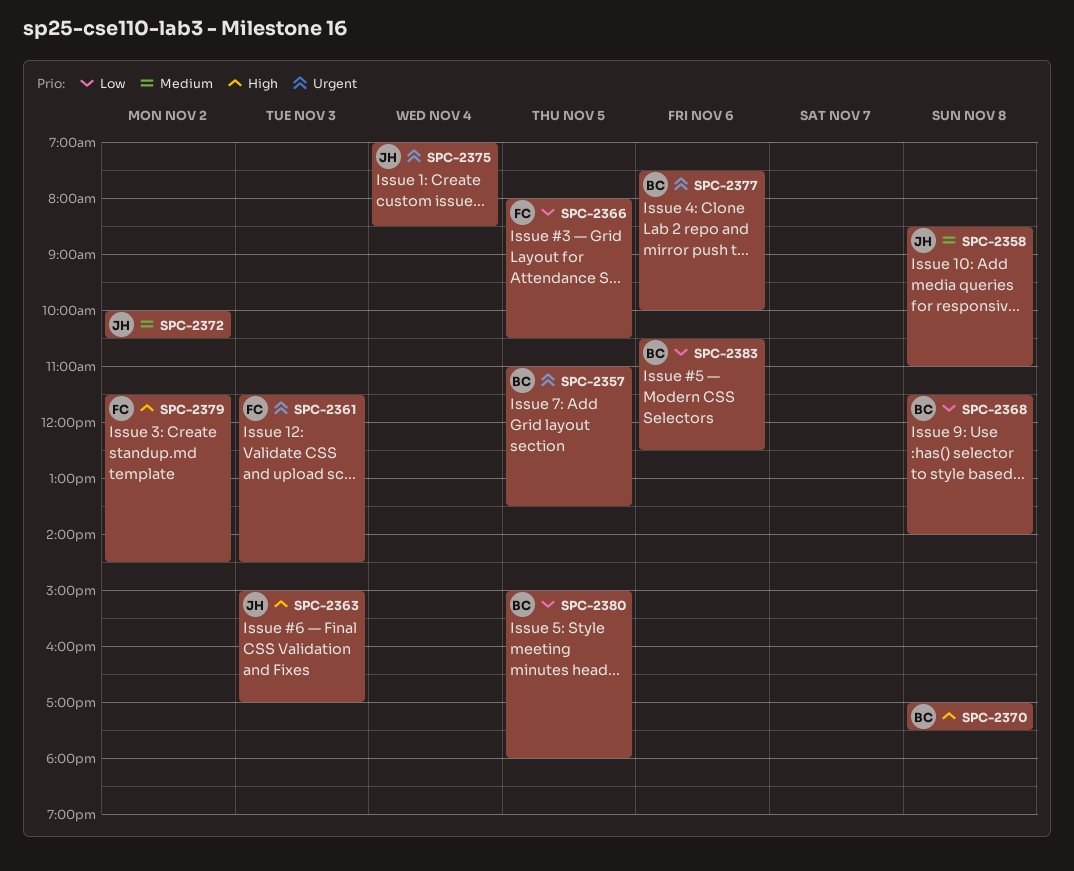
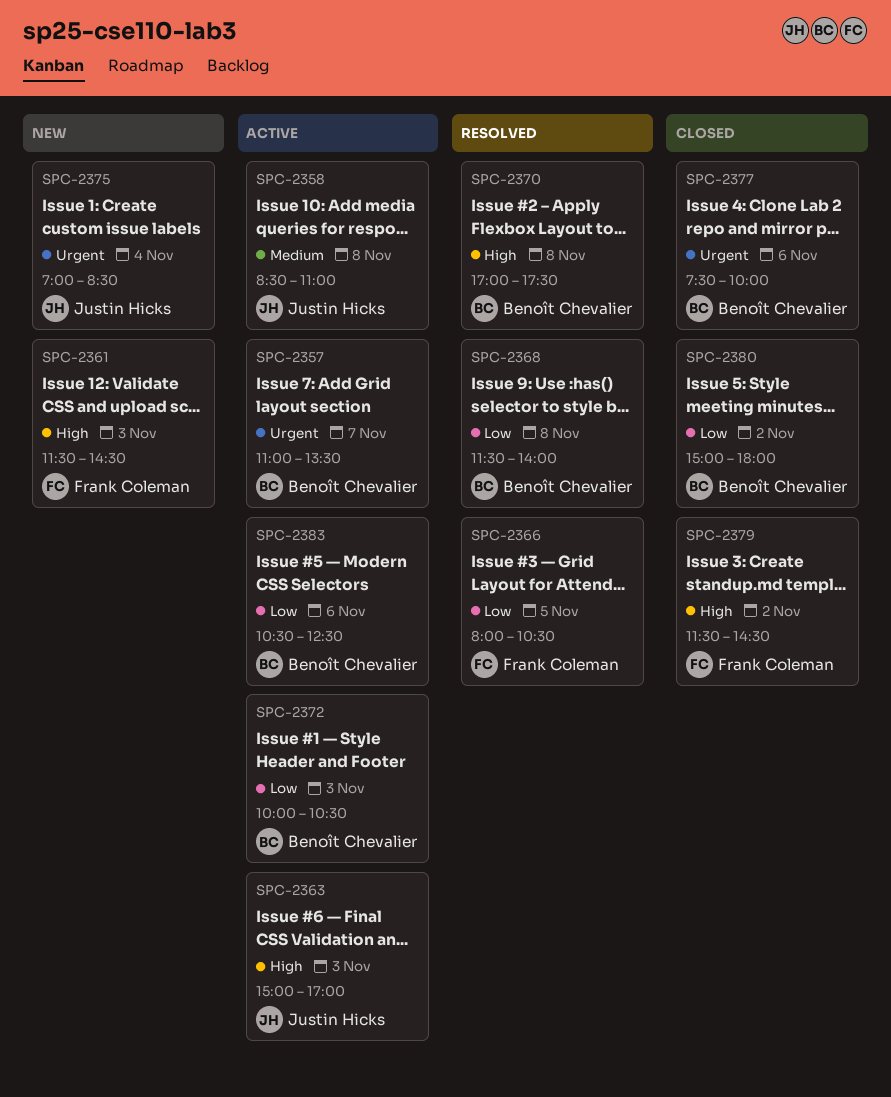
SPC-2357, day: Nov 5 -> Nov 7
SPC-2361, priority: Urgent -> High
SPC-2372, owner: Justin Hicks -> Benoît Chevalier
SPC-2372, priority: Medium -> Low
SPC-2372, day: Nov 2 -> Nov 3
SPC-2380, day: Nov 5 -> Nov 2

